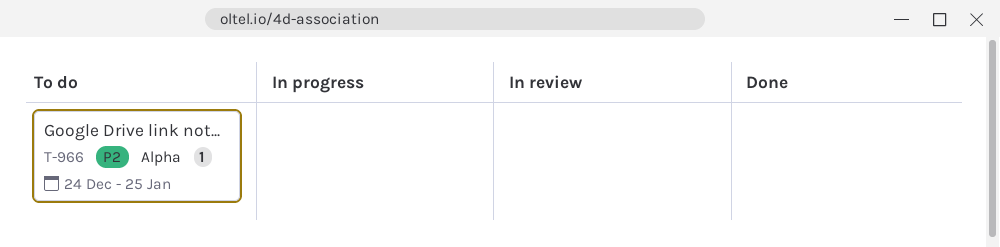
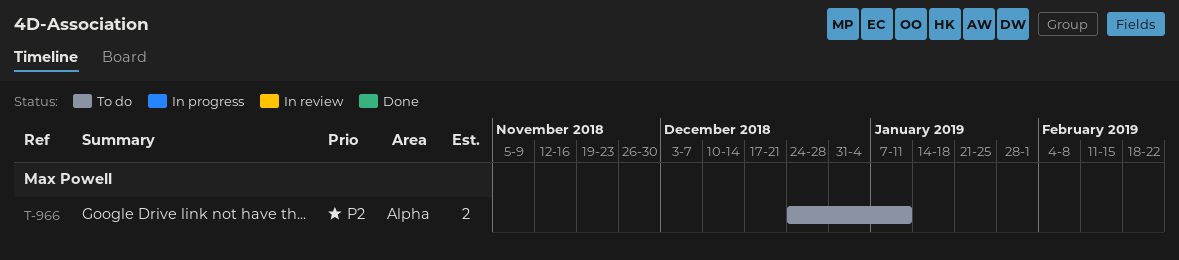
T-966, estimate: 1 -> 2
T-966, due: Jan 25 -> Jan 11

